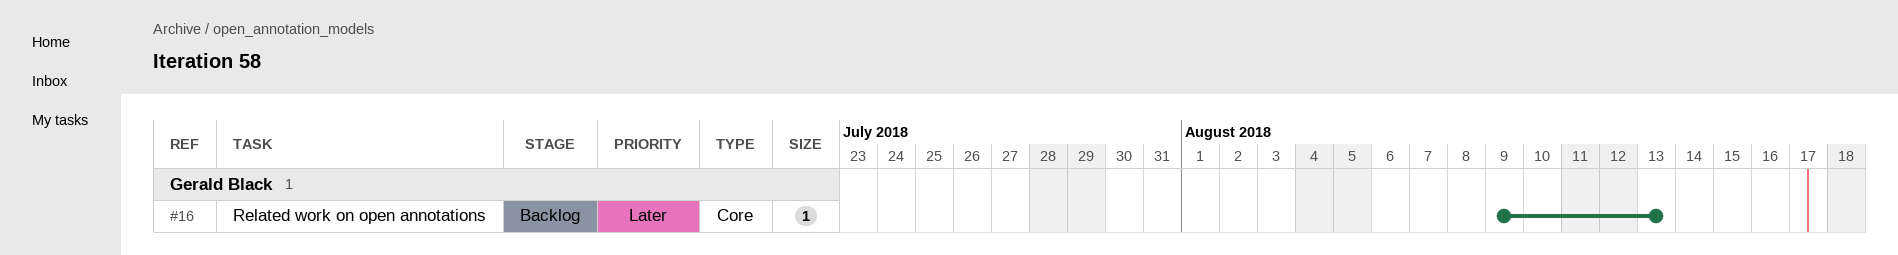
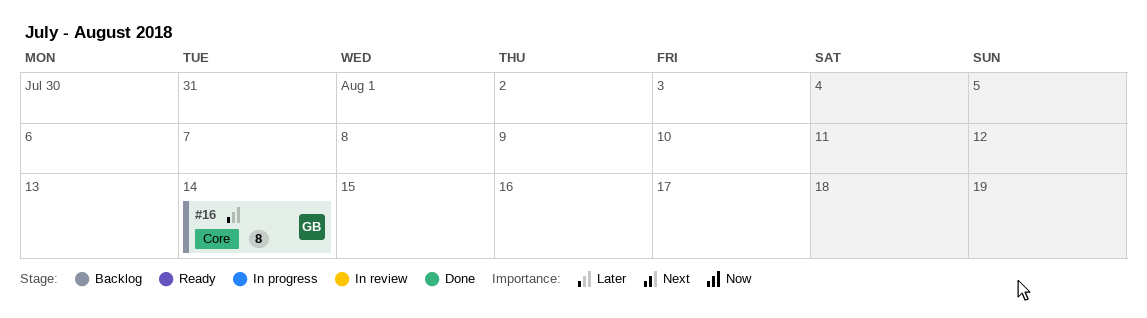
#16, estimate: 1 -> 8
#16, due: Aug 13 -> Aug 14

